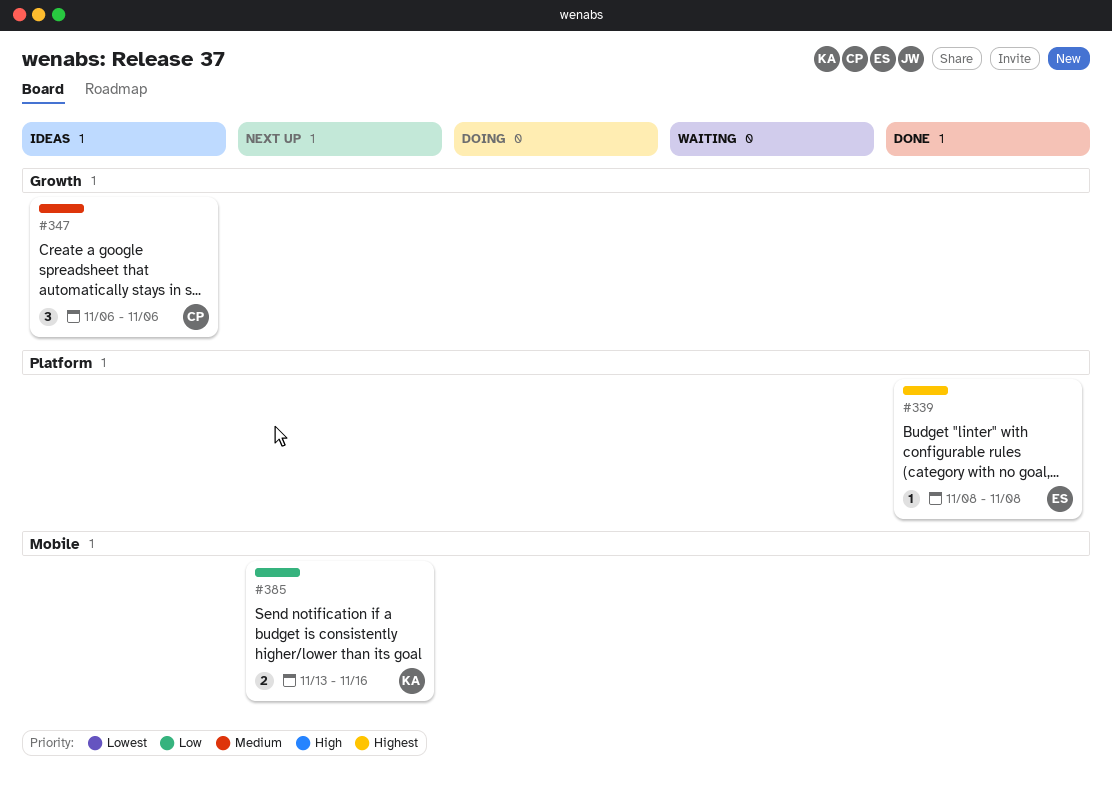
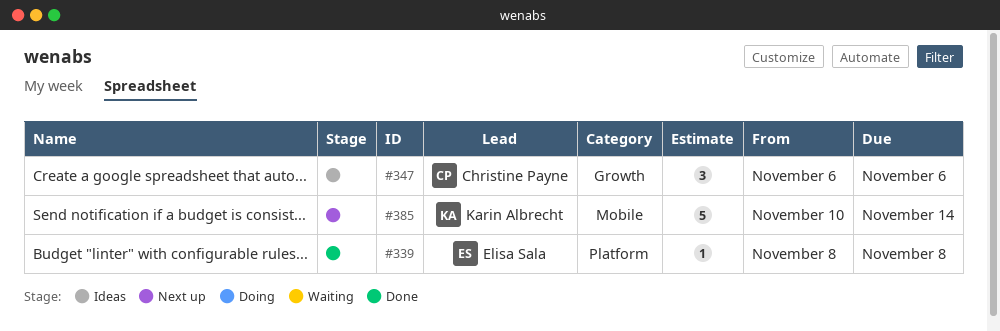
#385, estimate: 2 -> 5
#385, start: Nov 13 -> Nov 10
#385, due: Nov 16 -> Nov 14

